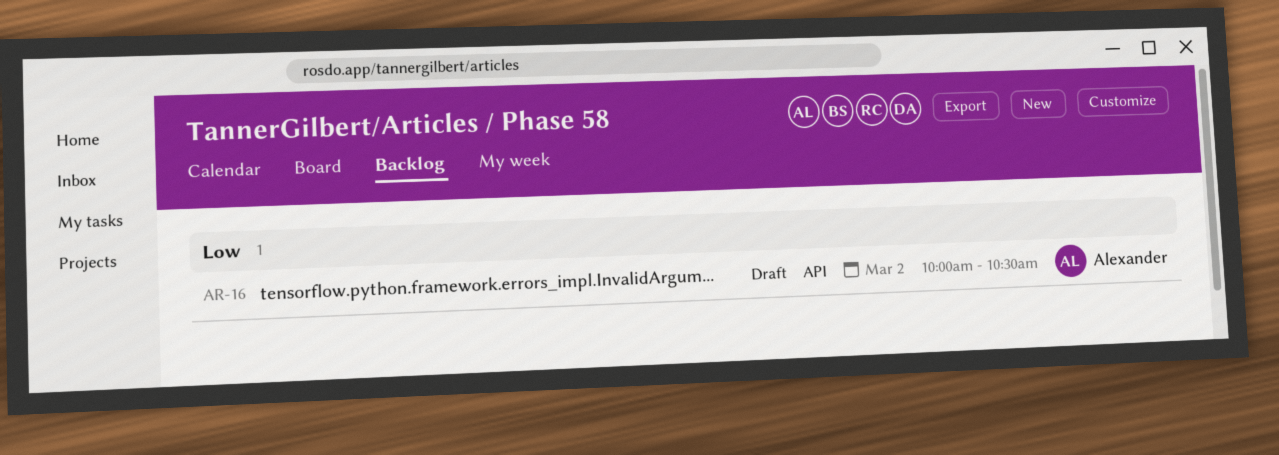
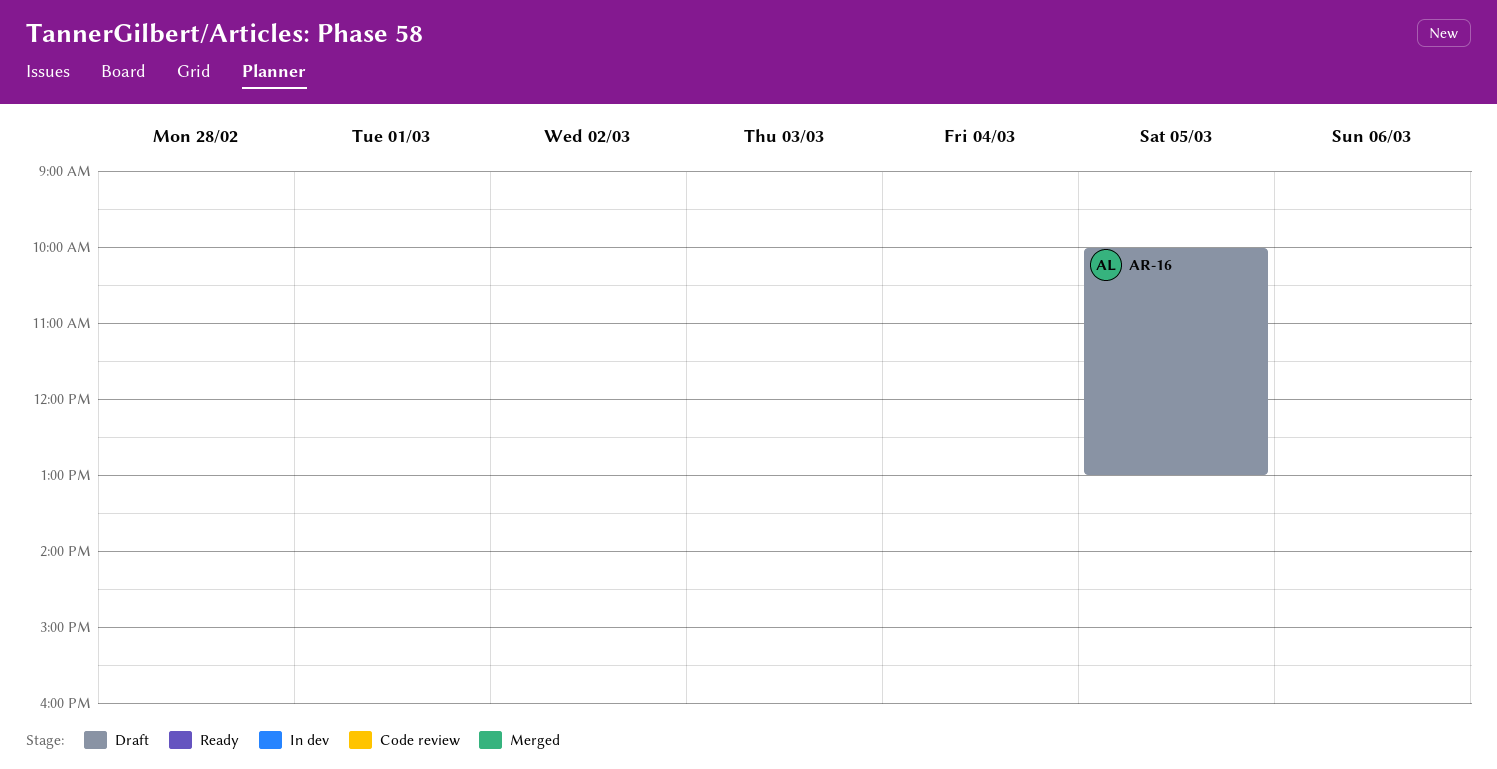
AR-16, day: Mar 2 -> Mar 5
AR-16, ends: 10:30 -> 13:00

